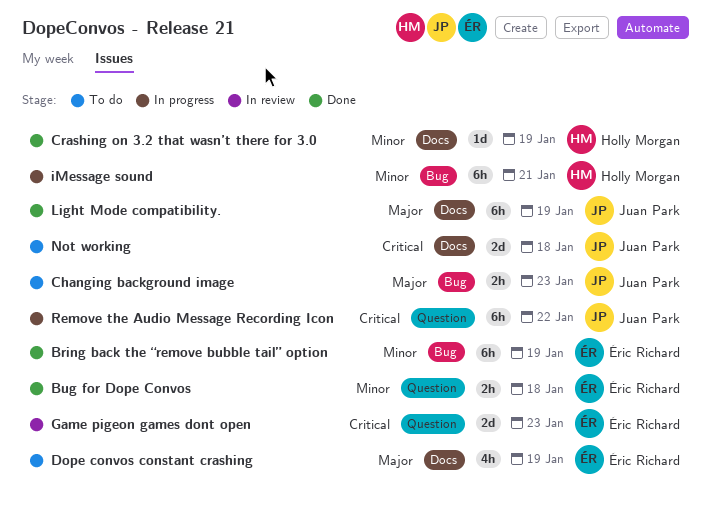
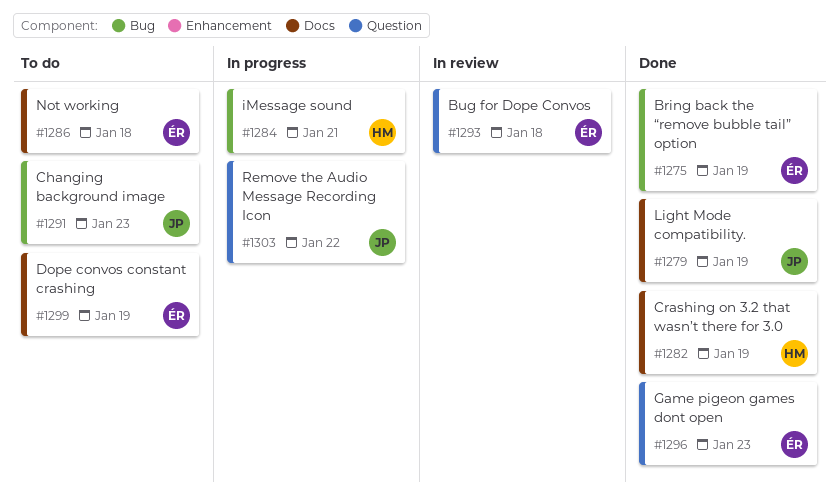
Bug for Dope Convos, status: Done -> In review
Game pigeon games dont open, status: In review -> Done
Not working, owner: Juan Park -> Éric Richard

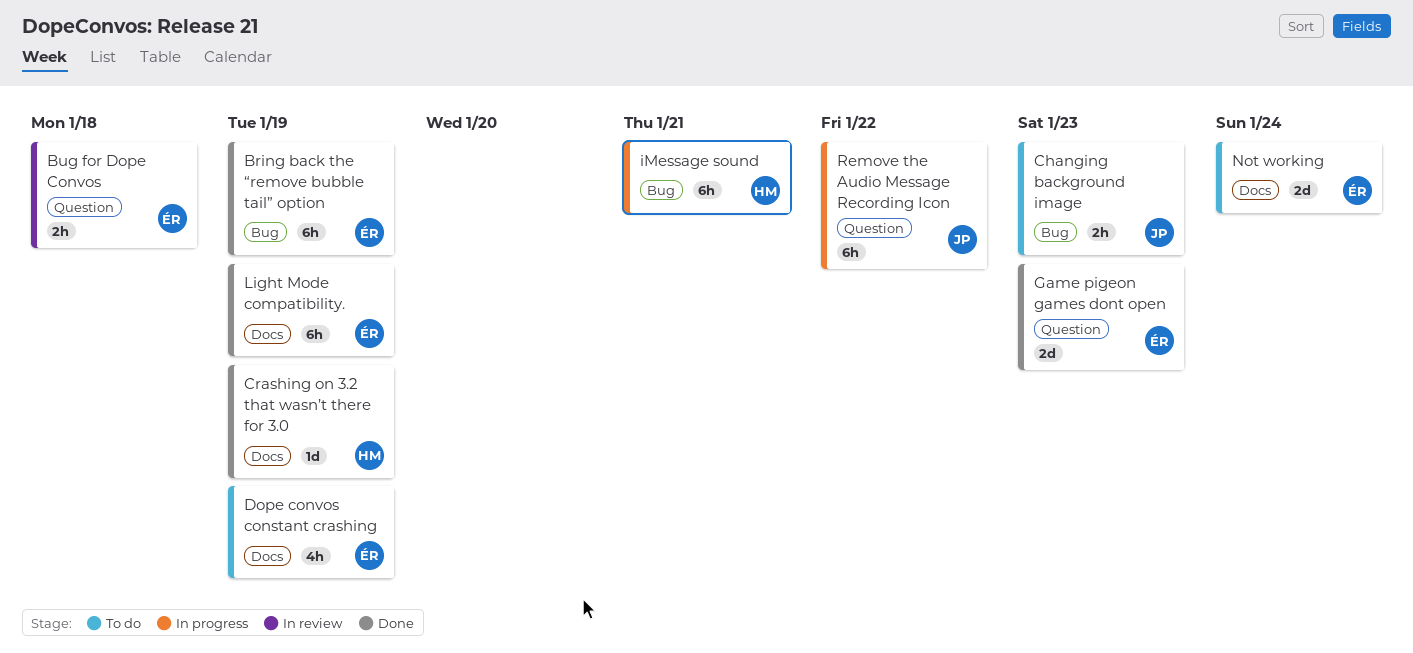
Light Mode compatibility., owner: JP -> ÉR
Not working, due: Jan 18 -> Jan 24

